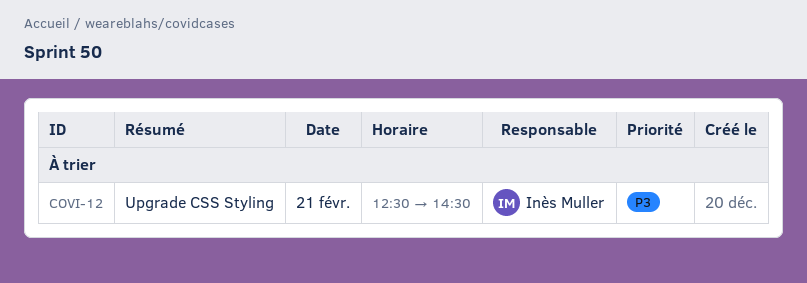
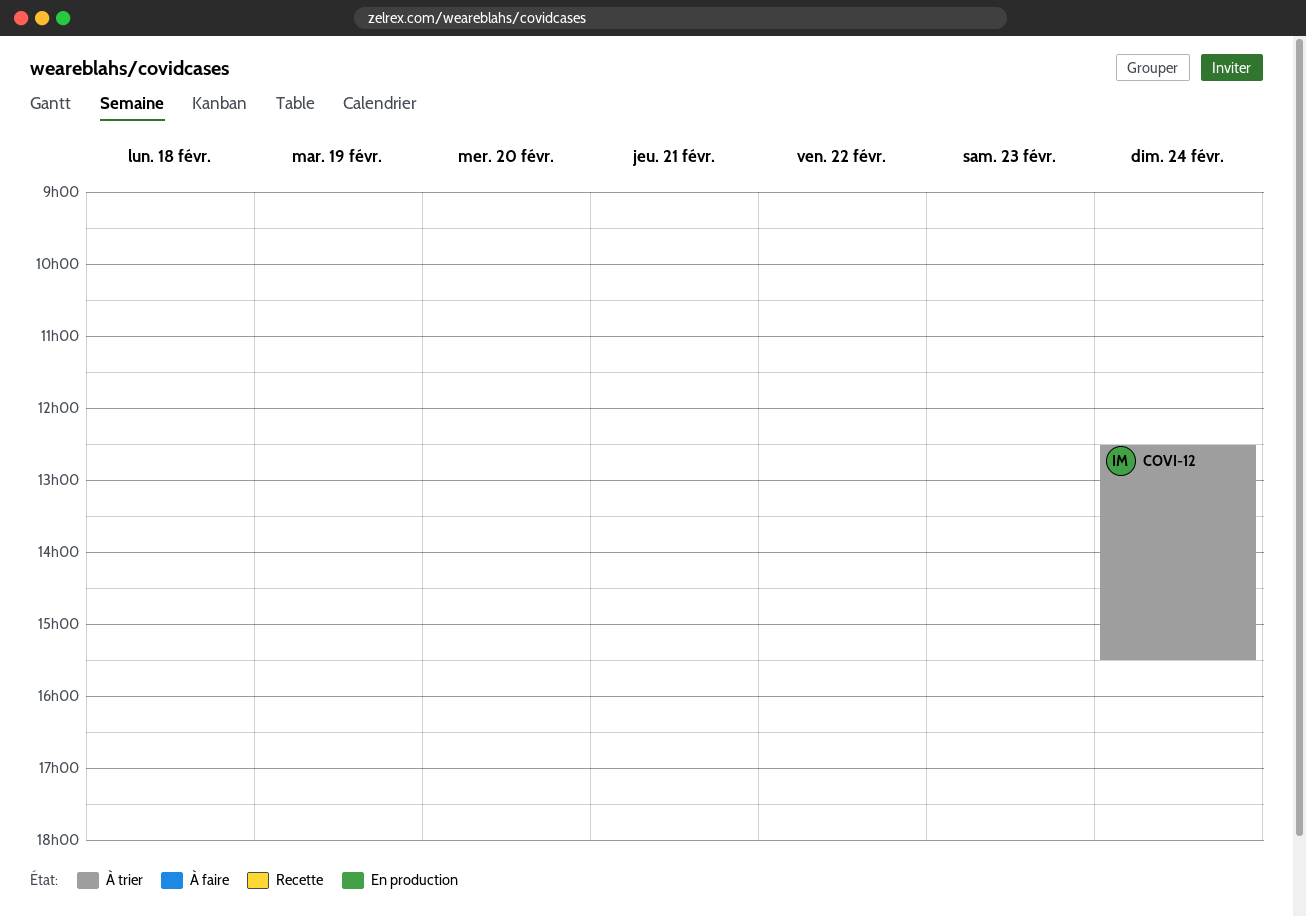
COVI-12, day: Feb 21 -> Feb 24
COVI-12, ends: 14:30 -> 15:30

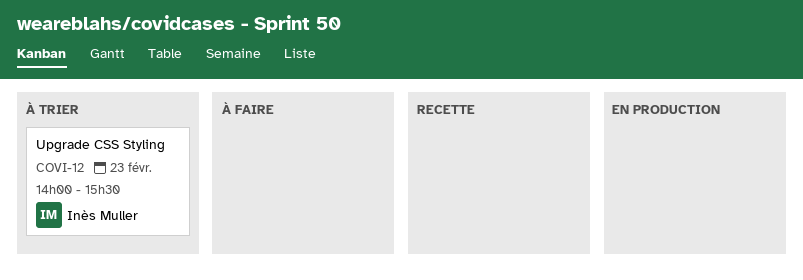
COVI-12, day: Feb 24 -> Feb 23
COVI-12, begins: 12:30 -> 14:00

